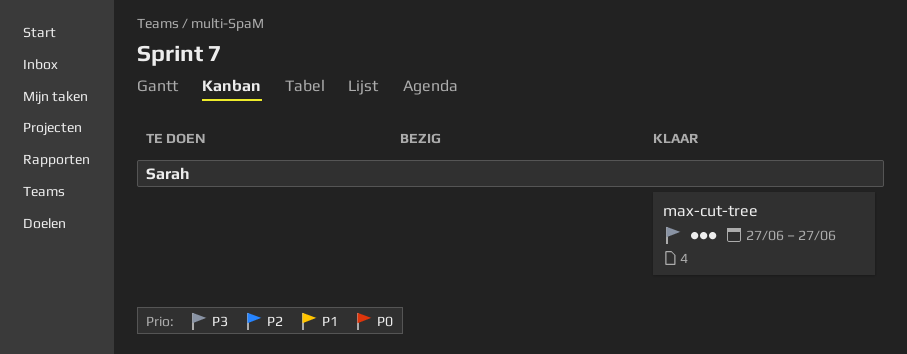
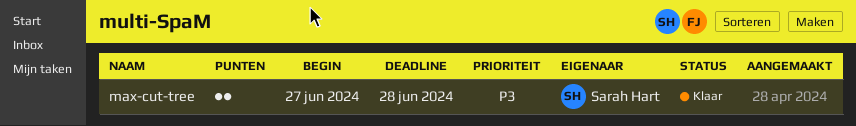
max-cut-tree, estimate: 3 -> 2
max-cut-tree, due: Jun 27 -> Jun 28

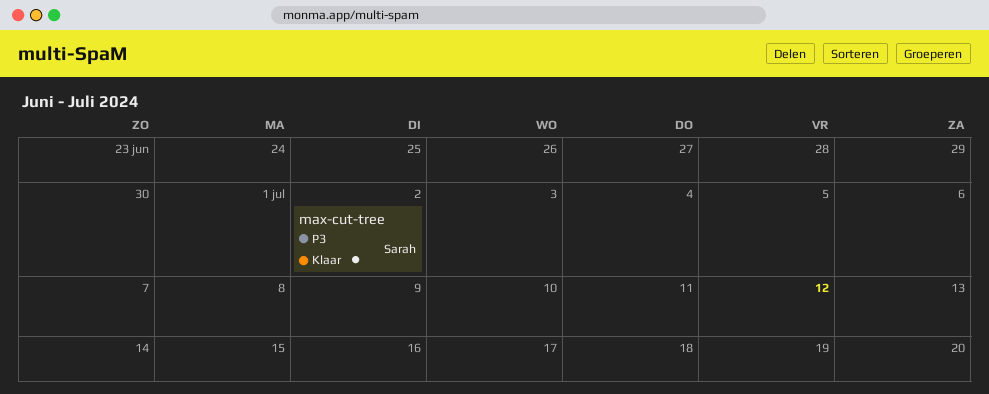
max-cut-tree, estimate: 2 -> 1
max-cut-tree, due: Jun 28 -> Jul 2

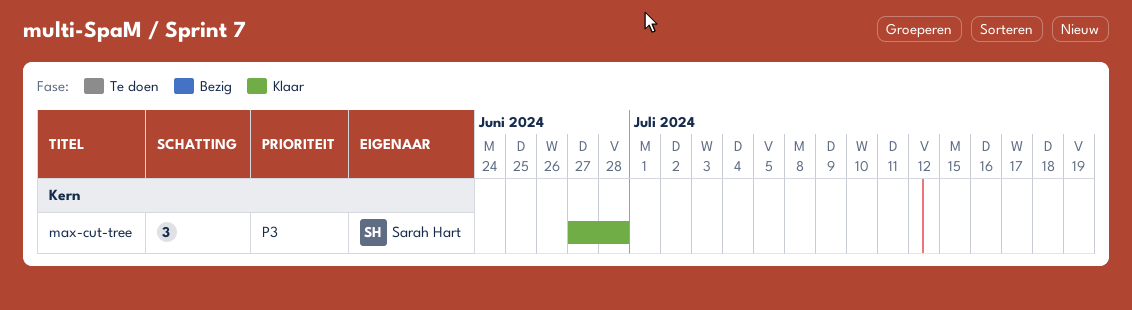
max-cut-tree, estimate: 1 -> 3
max-cut-tree, due: Jul 2 -> Jun 28

